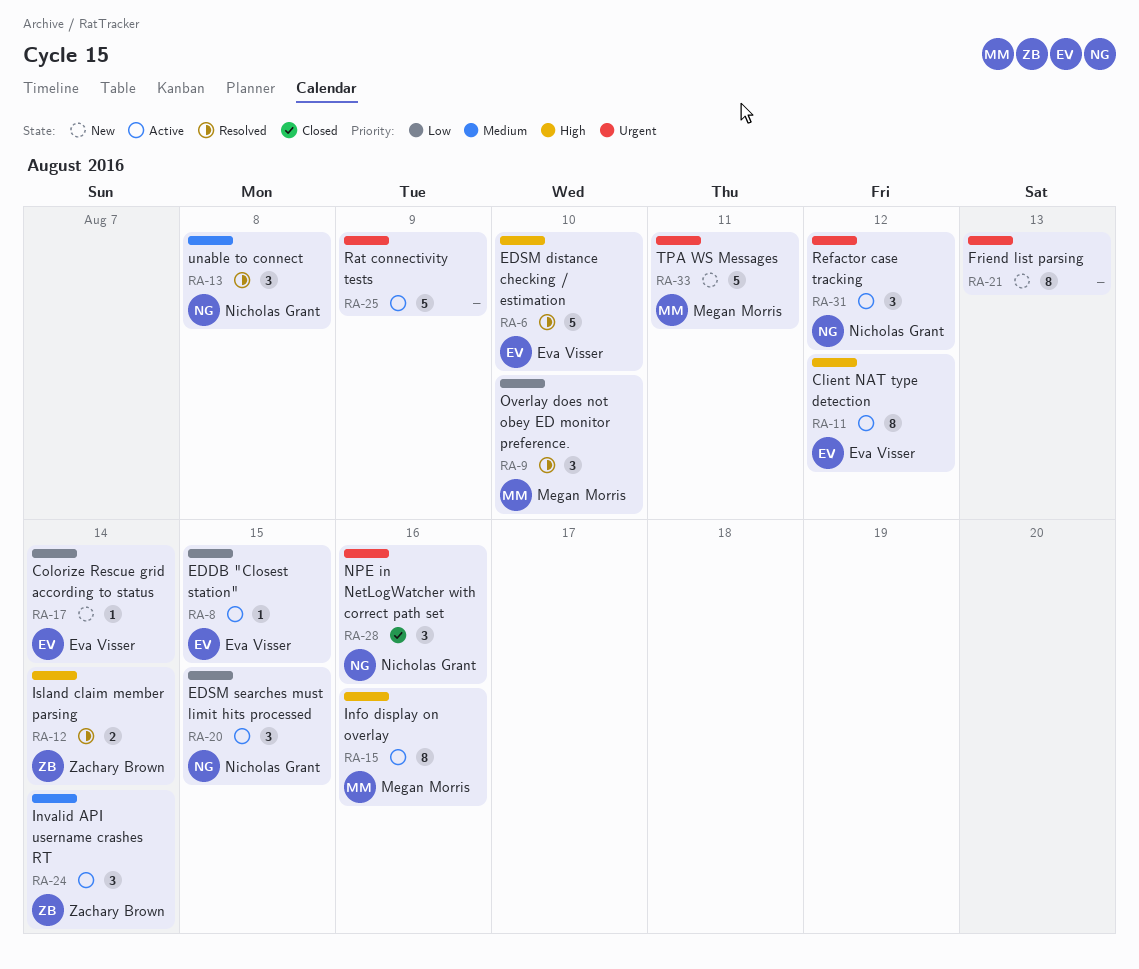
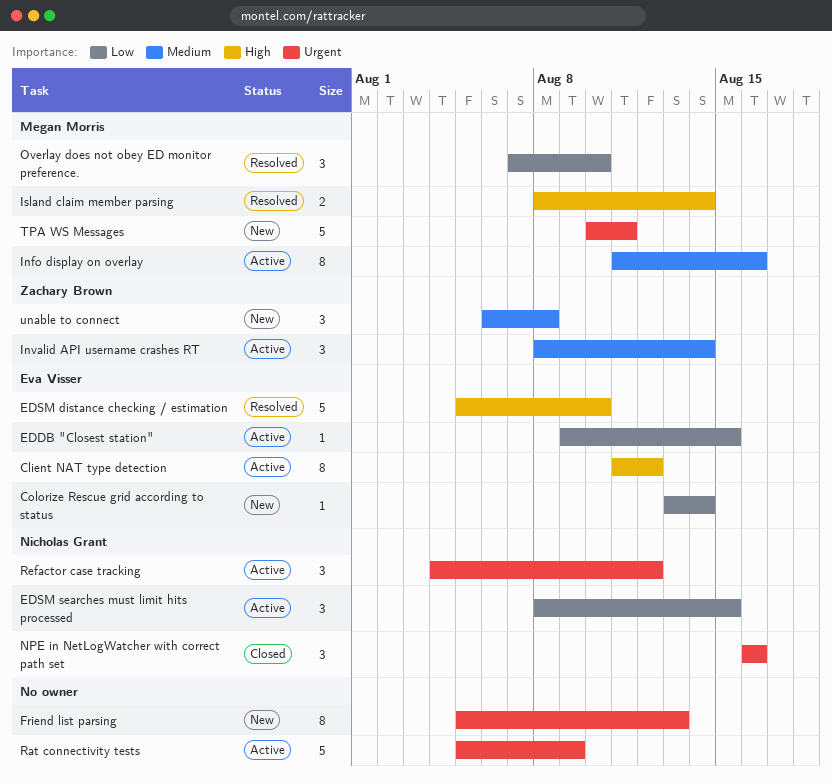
Info display on overlay, priority: High -> Medium
Island claim member parsing, owner: Zachary Brown -> Megan Morris
unable to connect, status: Resolved -> New
unable to connect, owner: Nicholas Grant -> Zachary Brown

